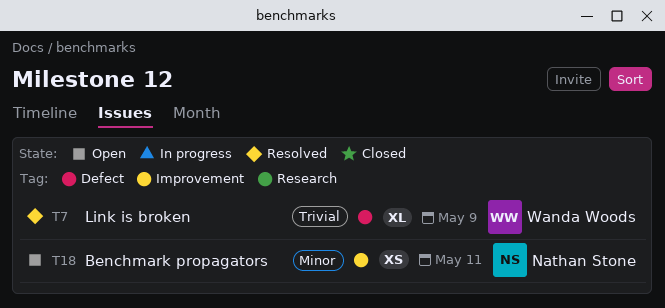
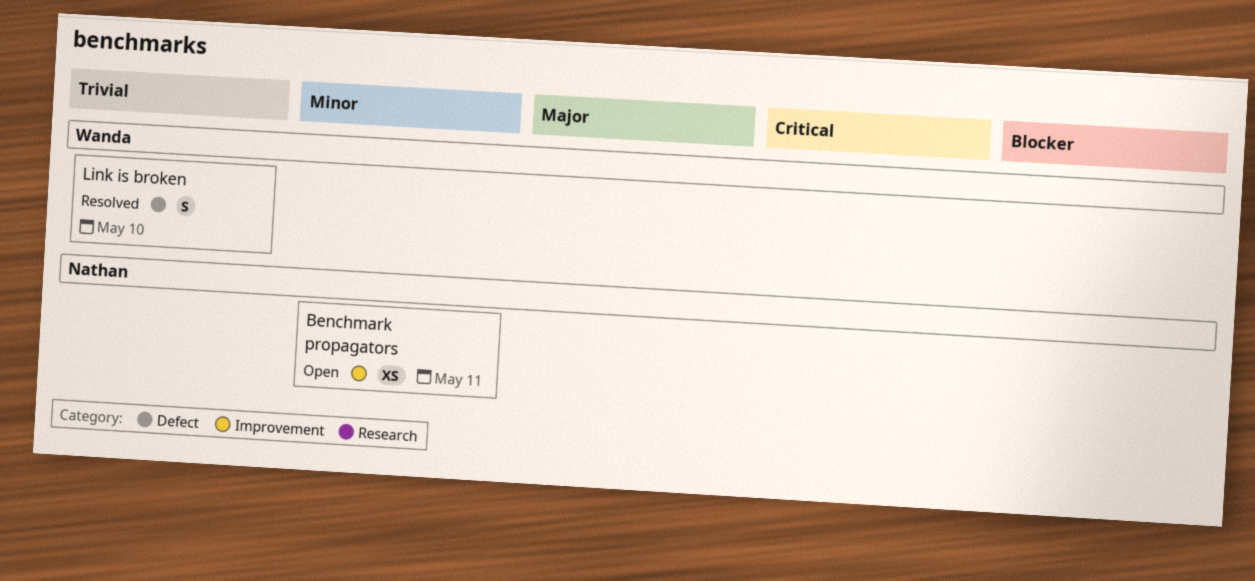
Link is broken, estimate: XL -> S
Link is broken, due: May 9 -> May 10

